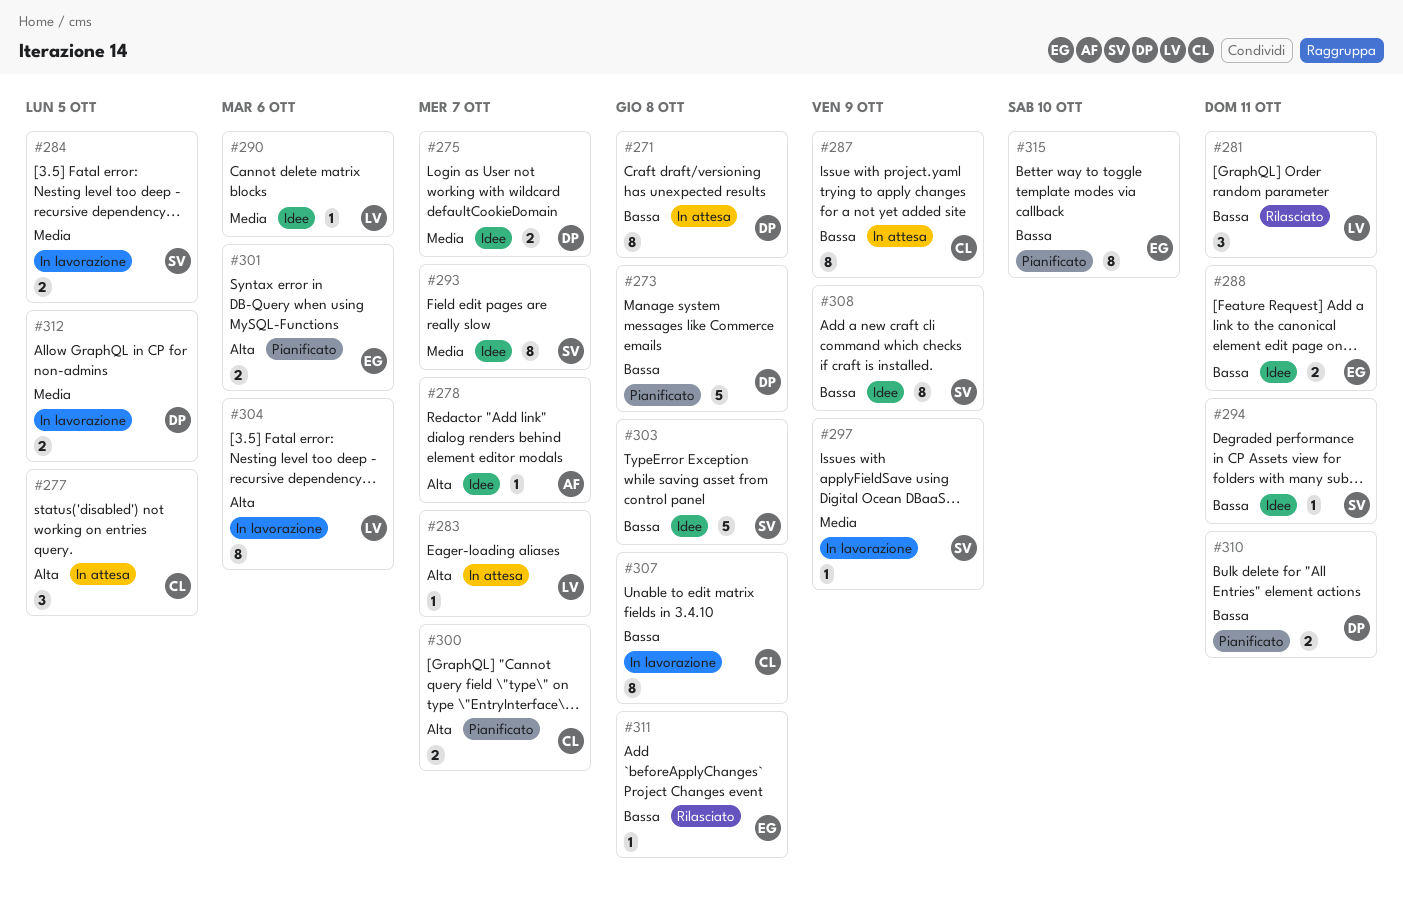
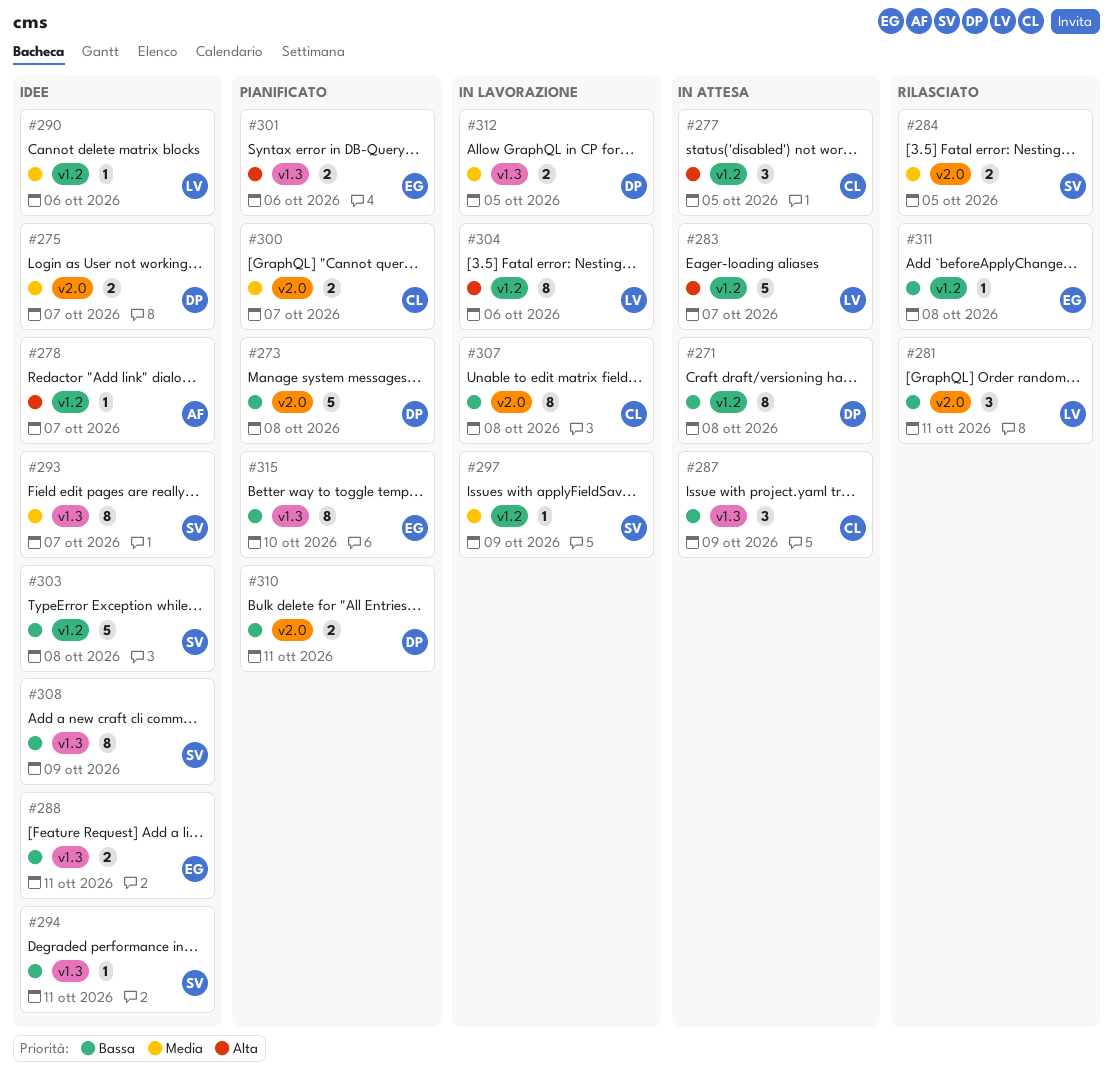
#283, estimate: 1 -> 5
#284, status: In lavorazione -> Rilasciato
#287, estimate: 8 -> 3
#300, priority: Alta -> Media

